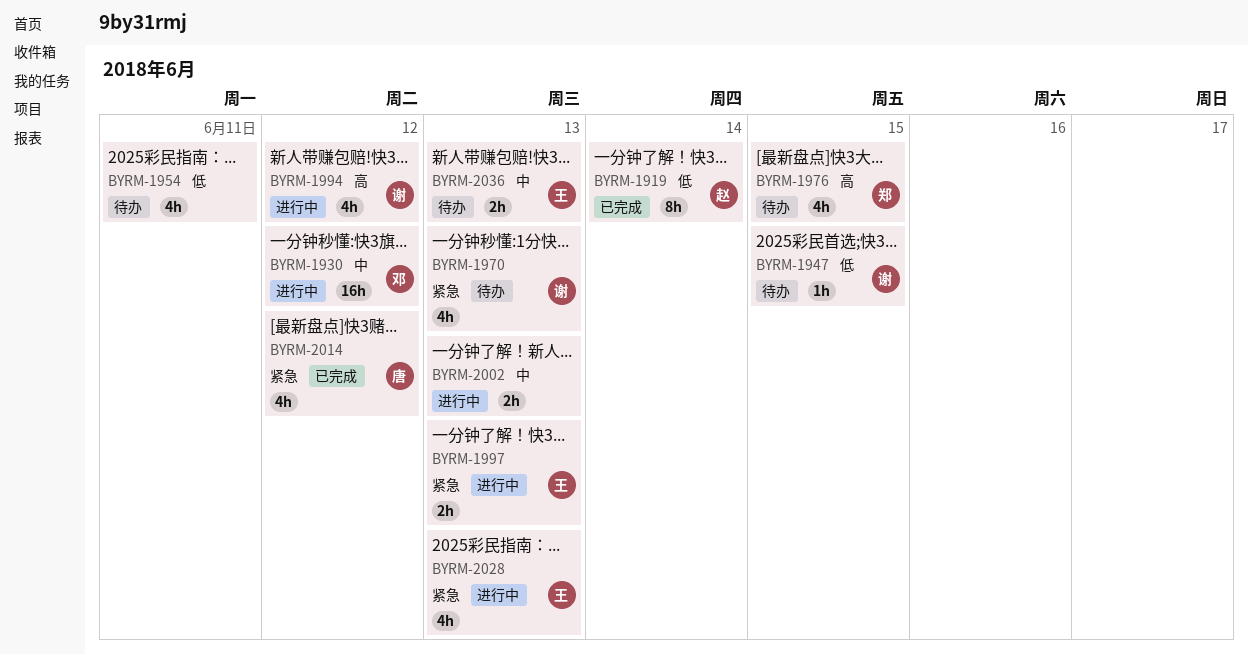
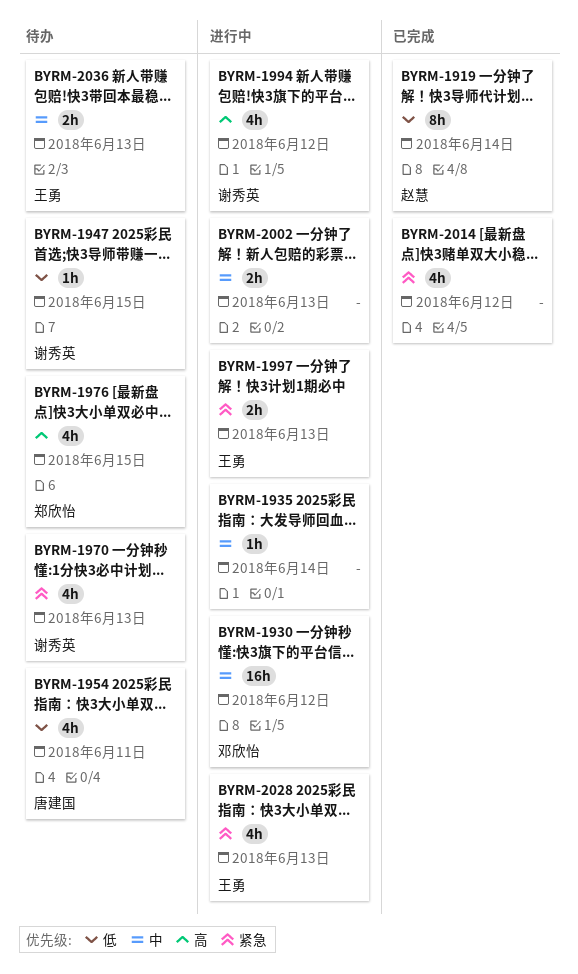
BYRM-1935: none -> present
BYRM-1954, owner: none -> 唐建国
BYRM-2014, owner: 唐建国 -> none

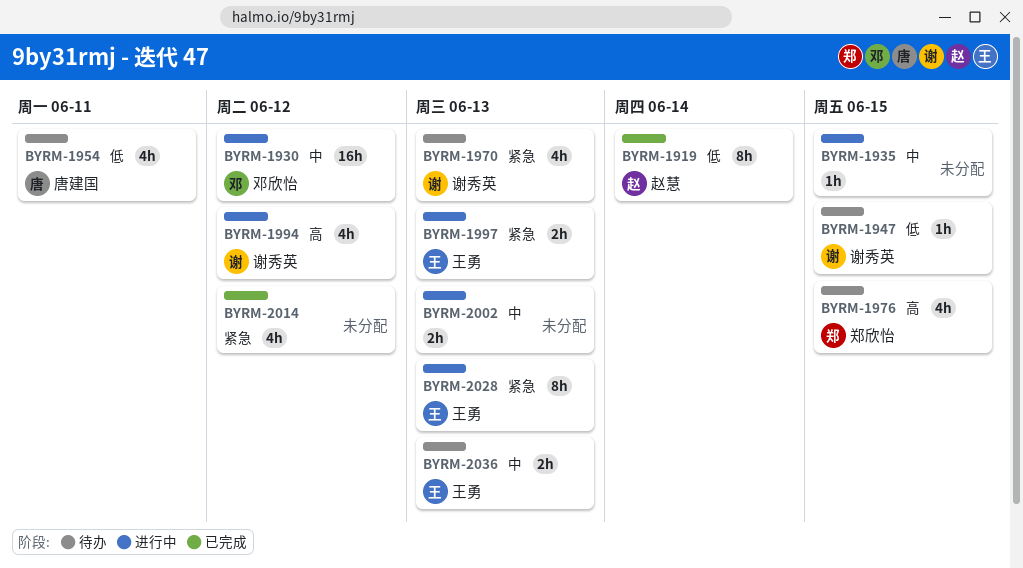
BYRM-1935, due: Jun 14 -> Jun 15
BYRM-2028, estimate: 4h -> 8h

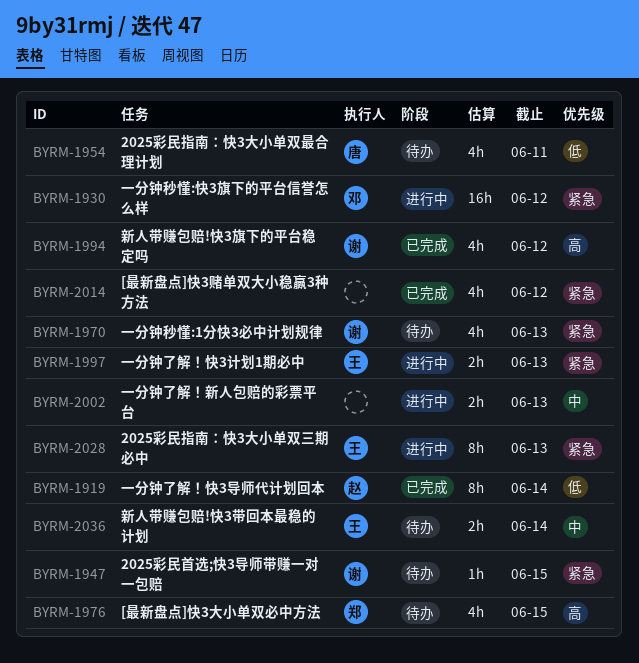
BYRM-1930, priority: 中 -> 紧急
BYRM-1935: present -> none
BYRM-1947, priority: 低 -> 紧急
BYRM-1994, status: 进行中 -> 已完成
BYRM-2036, due: Jun 13 -> Jun 14

